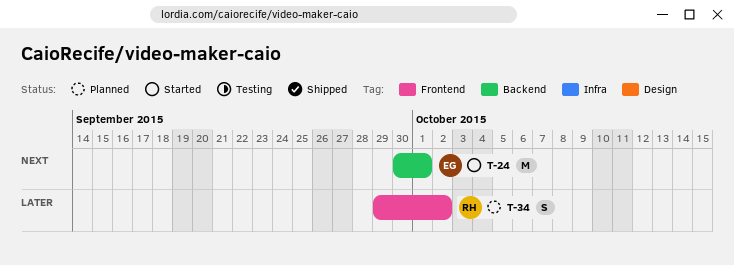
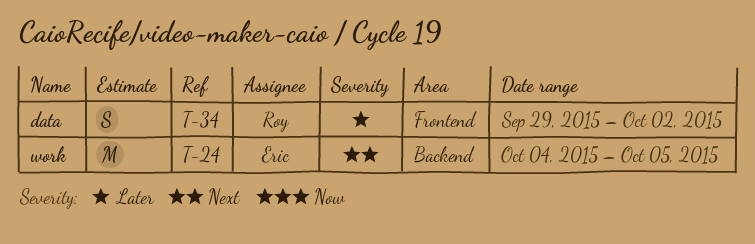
T-24, start: Sep 30 -> Oct 4
T-24, due: Oct 1 -> Oct 5

